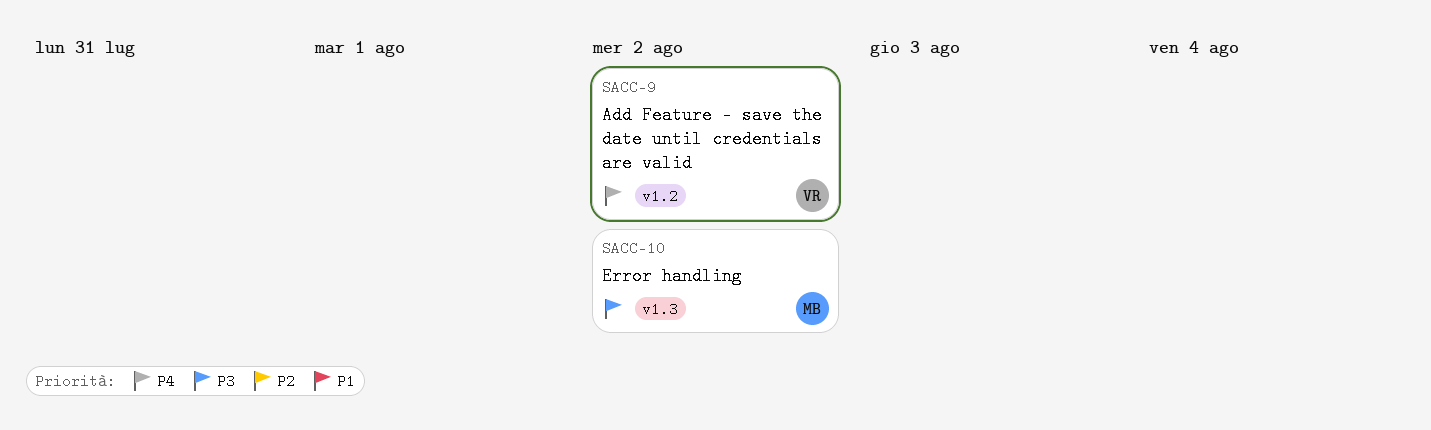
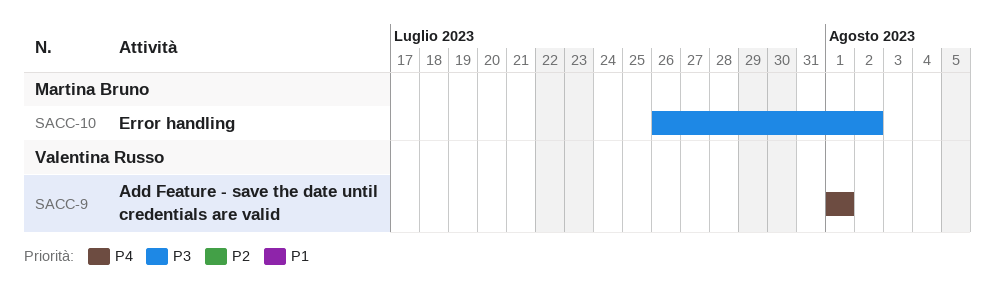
SACC-9, due: Aug 2 -> Aug 1

